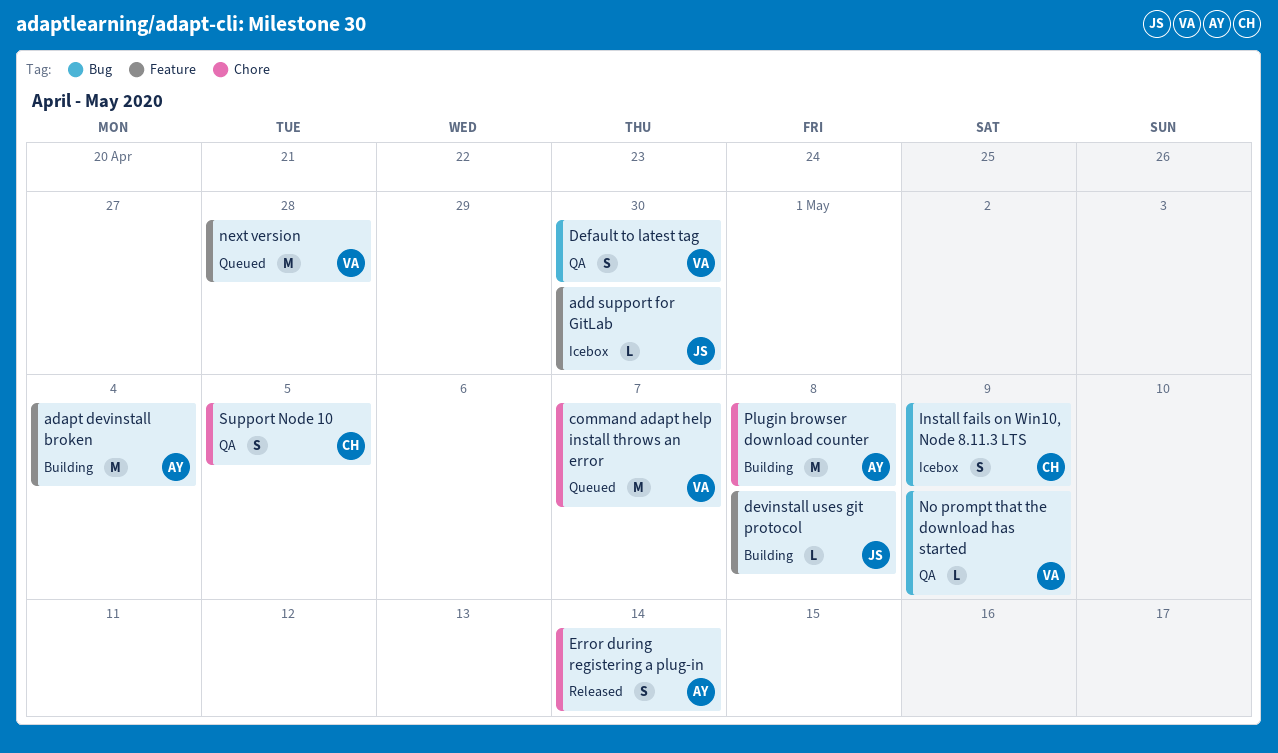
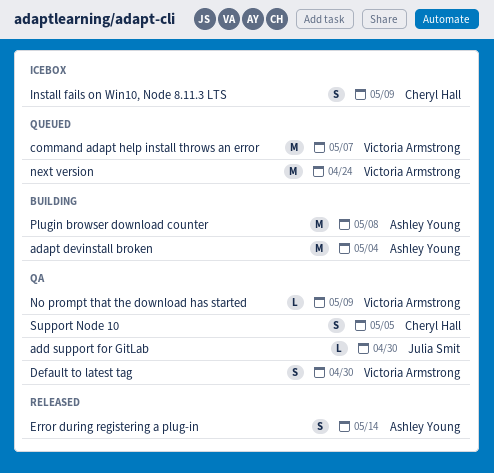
add support for GitLab, status: Icebox -> QA
devinstall uses git protocol: present -> none
next version, due: Apr 28 -> Apr 24

